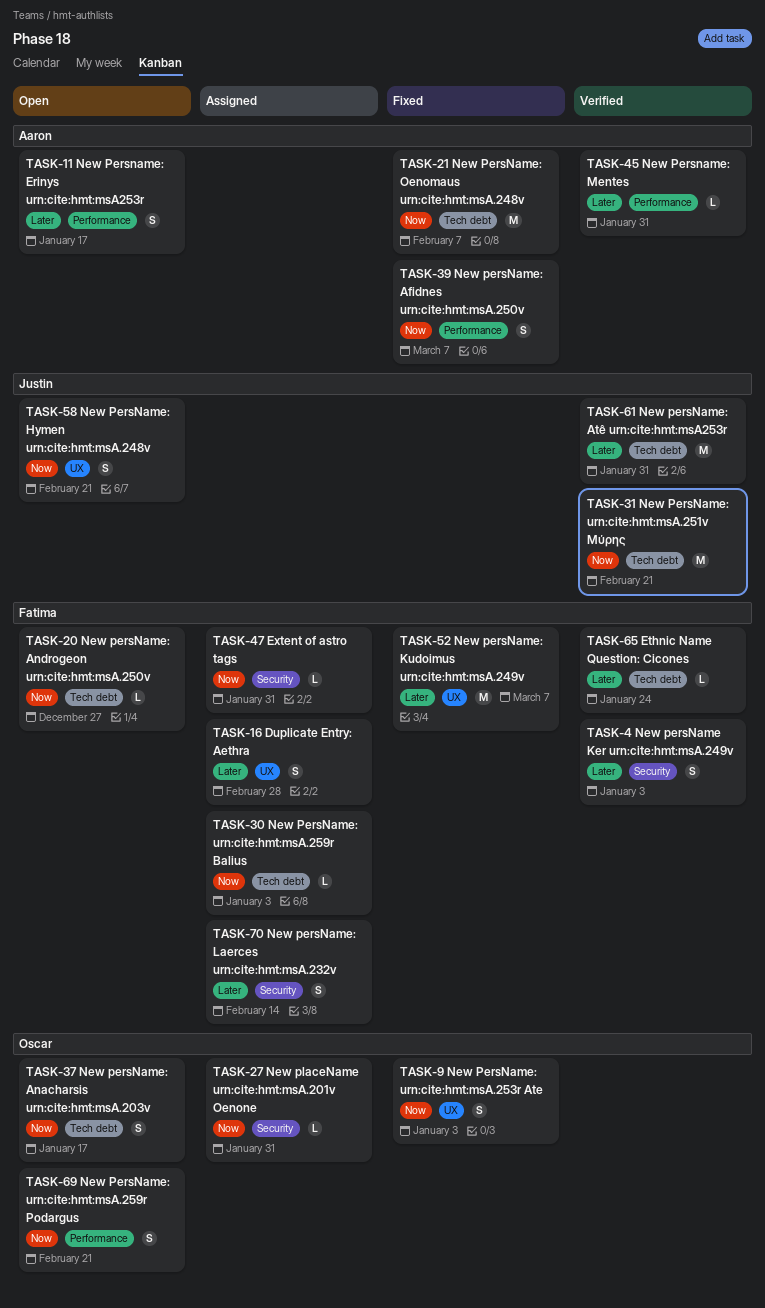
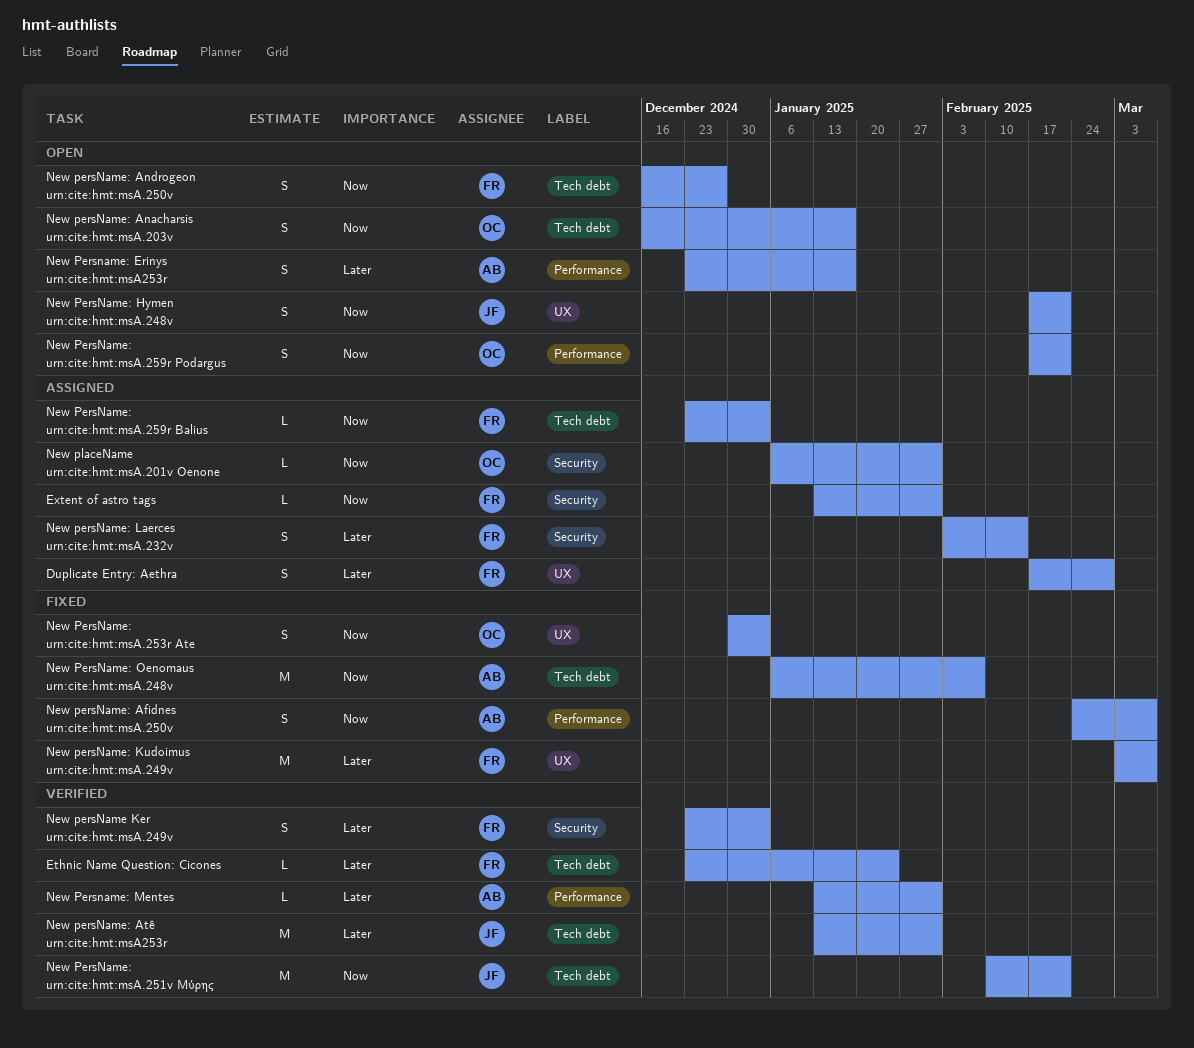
New persName: Androgeon urn:cite:hmt:msA.250v, estimate: L -> S

